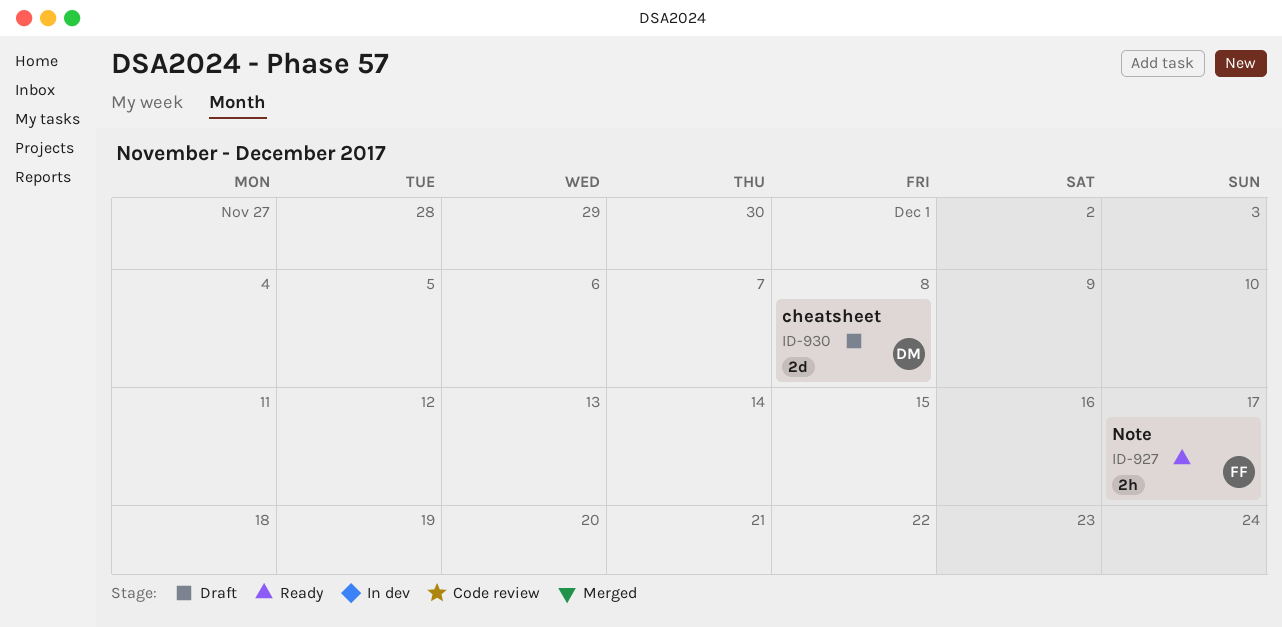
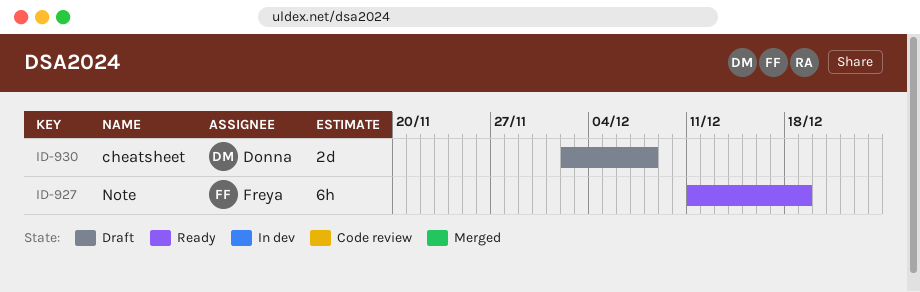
ID-927, estimate: 2h -> 6h
ID-927, due: Dec 17 -> Dec 19

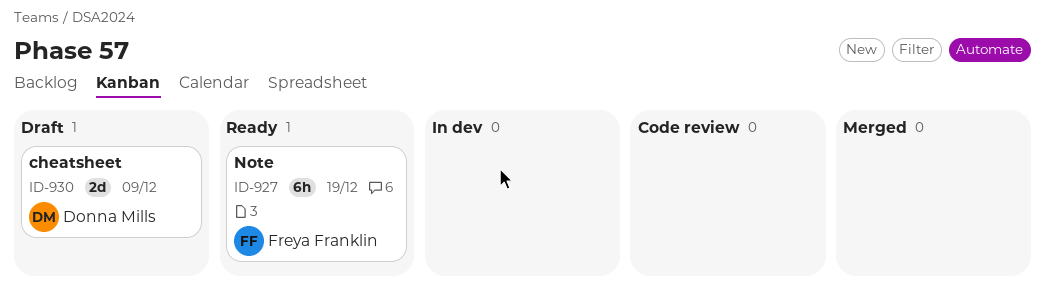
ID-930, due: Dec 8 -> Dec 9

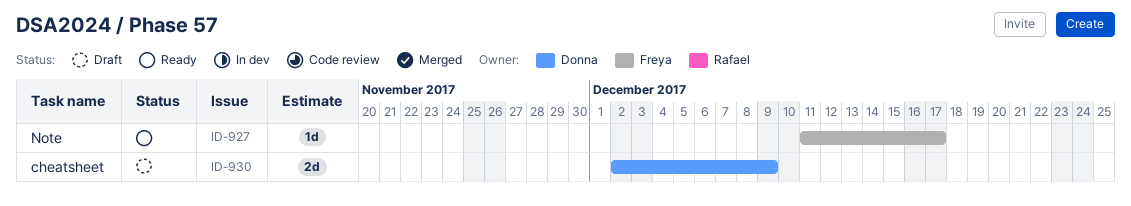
ID-927, estimate: 6h -> 1d
ID-927, due: Dec 19 -> Dec 17

